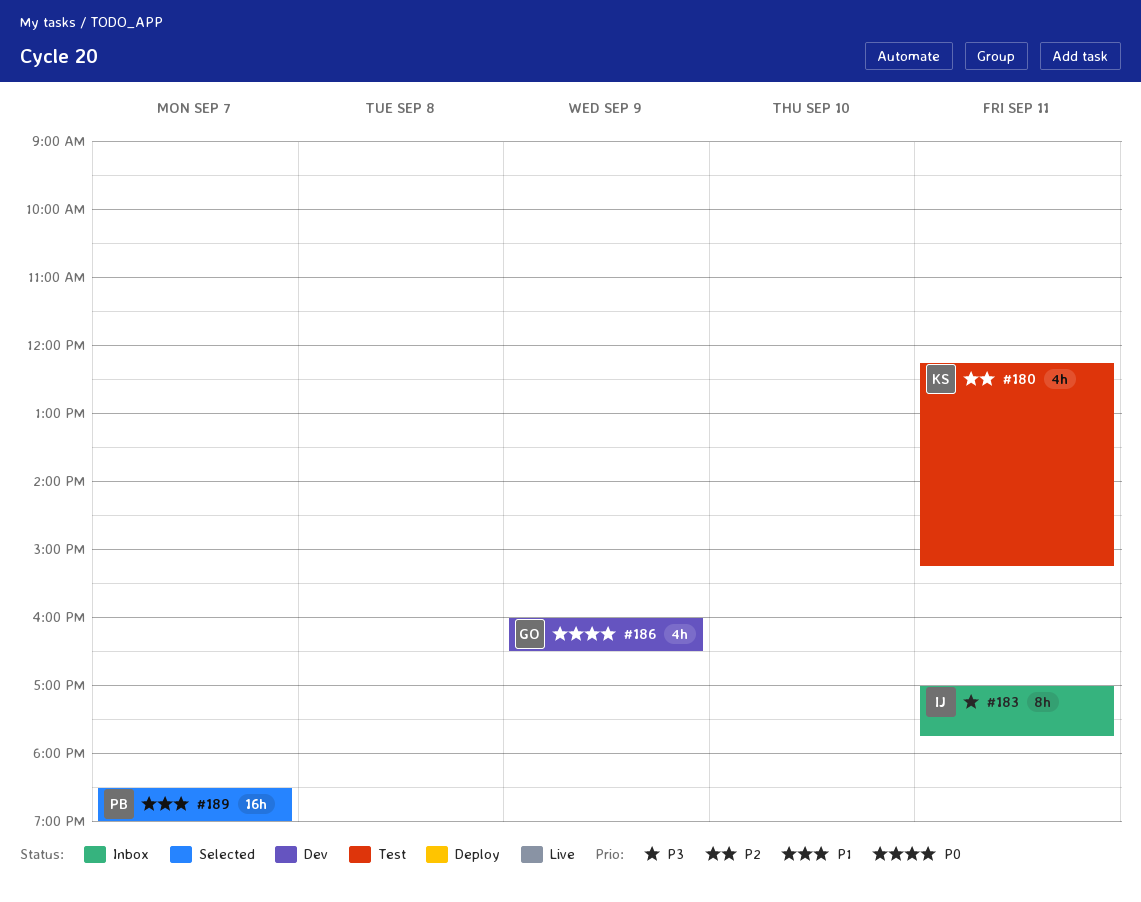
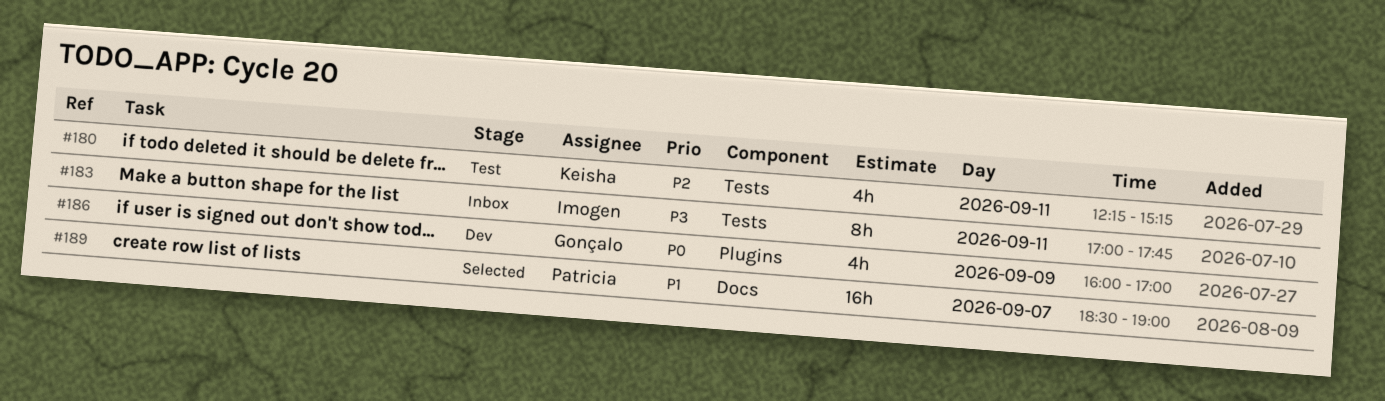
#186, ends: 16:30 -> 17:00

